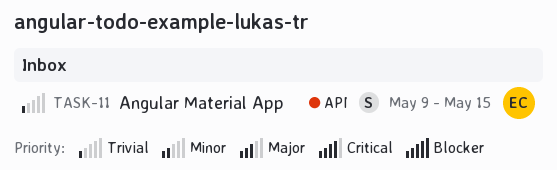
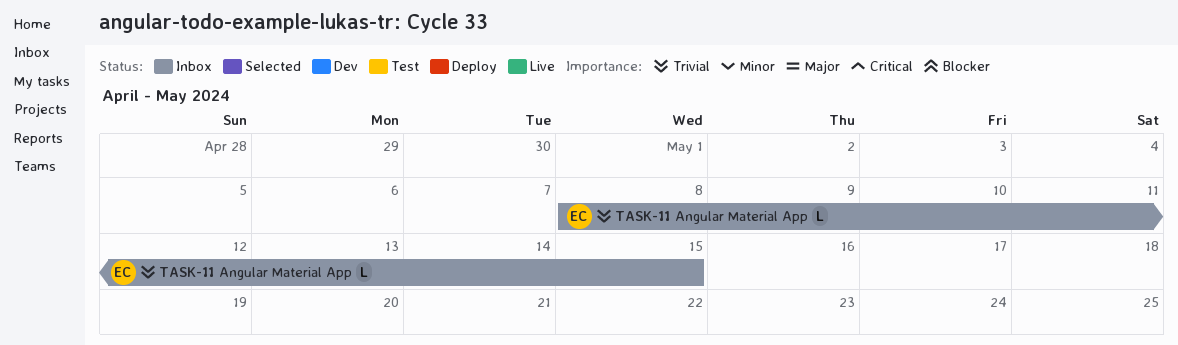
TASK-11, estimate: S -> L
TASK-11, start: May 9 -> May 8

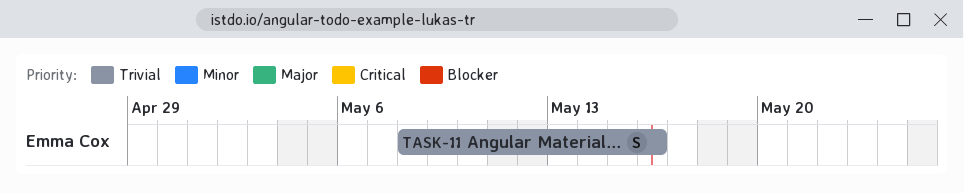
TASK-11, estimate: L -> S
TASK-11, due: May 15 -> May 16

